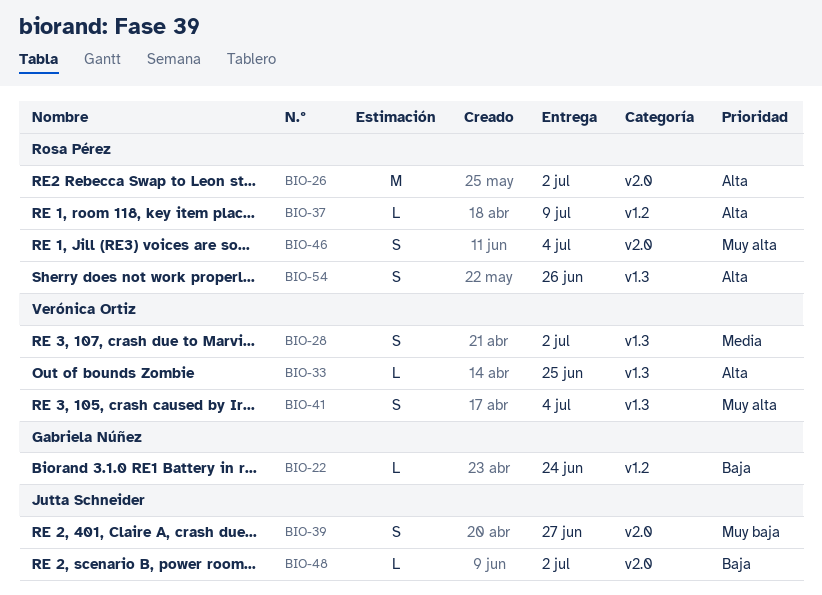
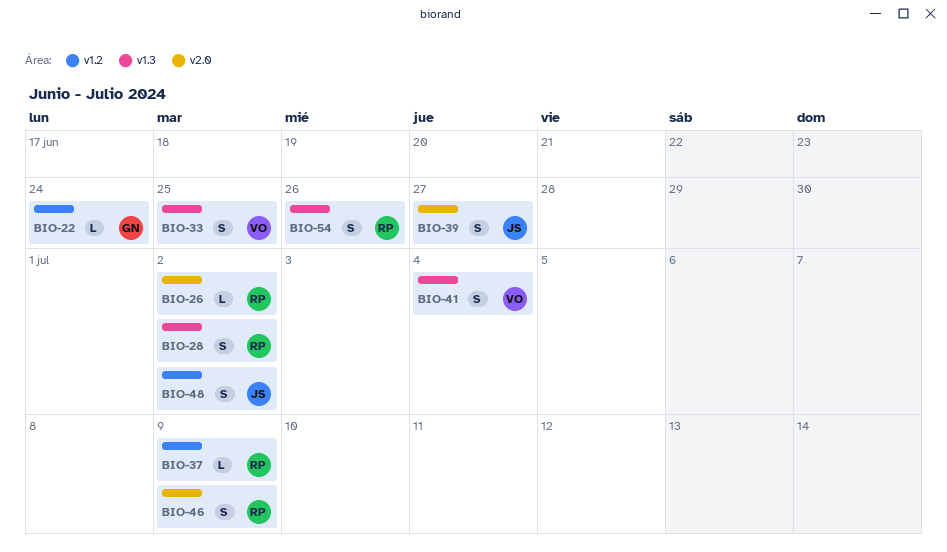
BIO-26, estimate: M -> L
BIO-28, owner: Verónica Ortiz -> Rosa Pérez
BIO-33, estimate: L -> S
BIO-46, due: Jul 4 -> Jul 9
BIO-48, label: v2.0 -> v1.2
BIO-48, estimate: L -> S

